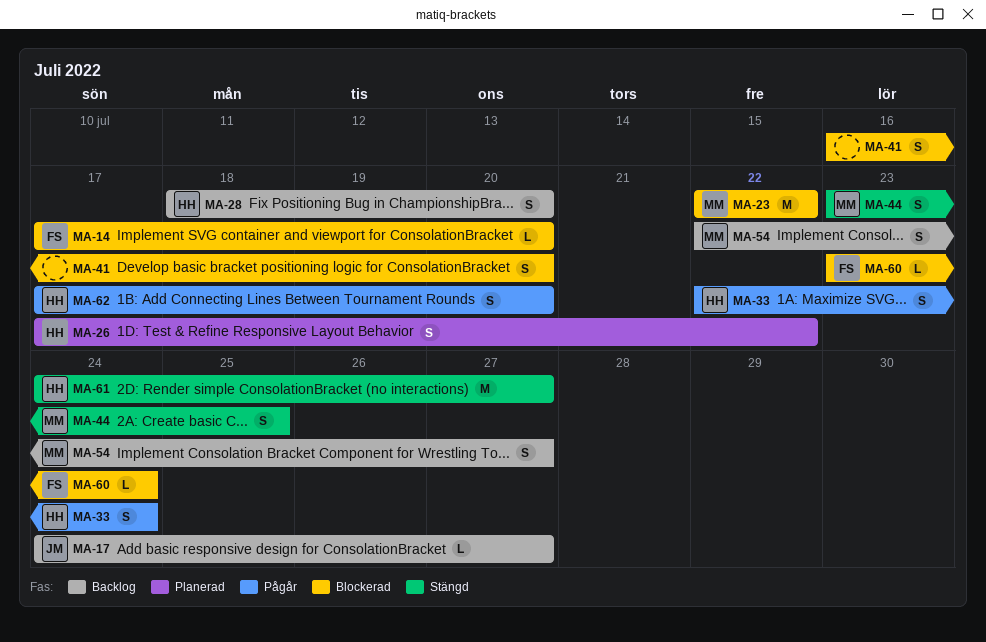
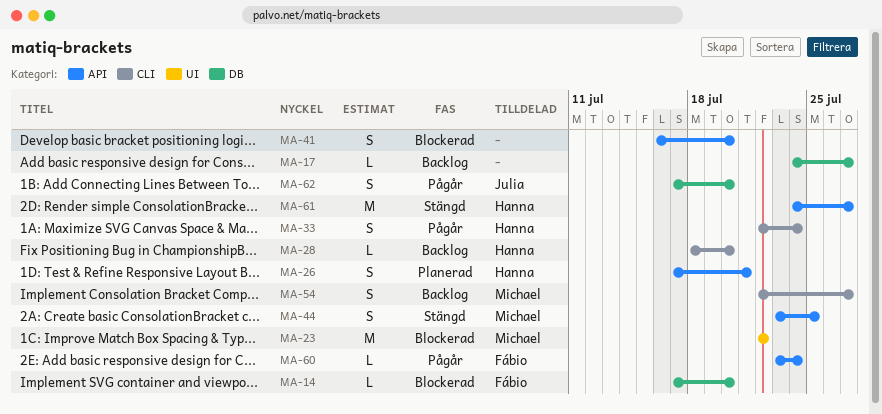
MA-17, owner: Julia -> none
MA-26, due: Jul 22 -> Jul 21
MA-28, estimate: S -> L
MA-60, status: Blockerad -> Pågår
MA-62, owner: Hanna -> Julia

